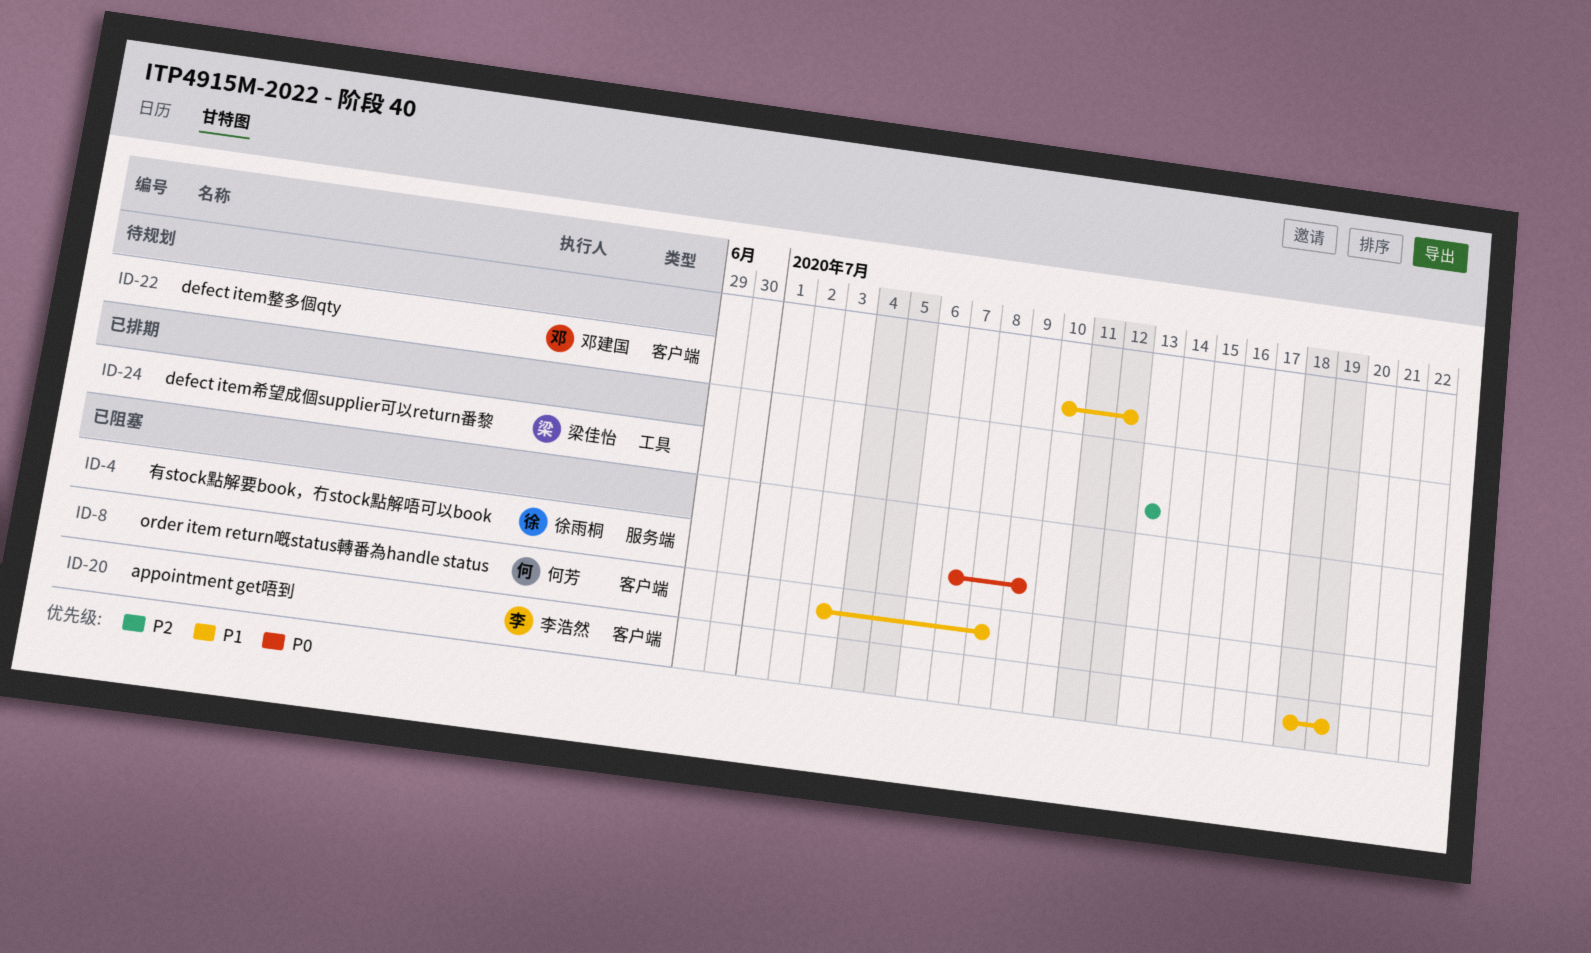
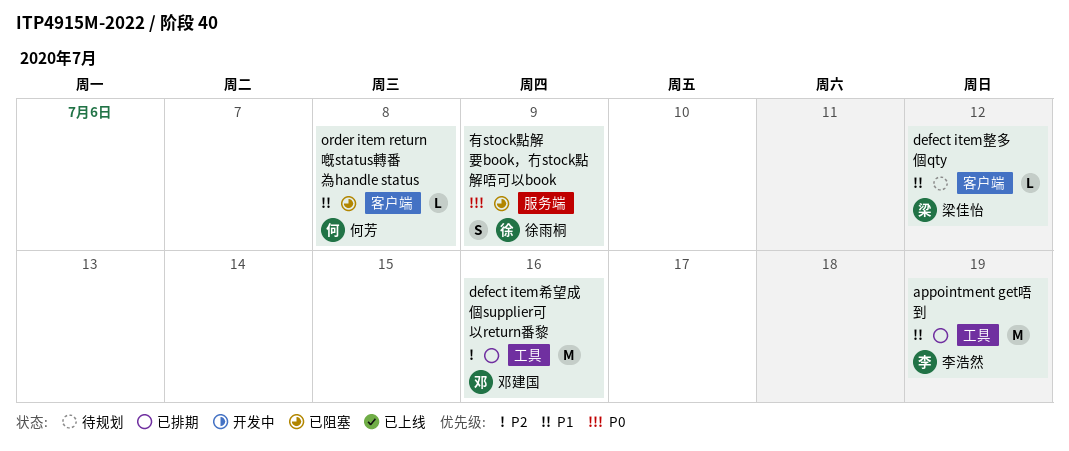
appointment get唔到, status: 已阻塞 -> 已排期
appointment get唔到, label: 客户端 -> 工具
defect item希望成個supplier可以return番黎, owner: 梁佳怡 -> 邓建国
defect item希望成個supplier可以return番黎, due: Jul 13 -> Jul 16
defect item整多個qty, owner: 邓建国 -> 梁佳怡

